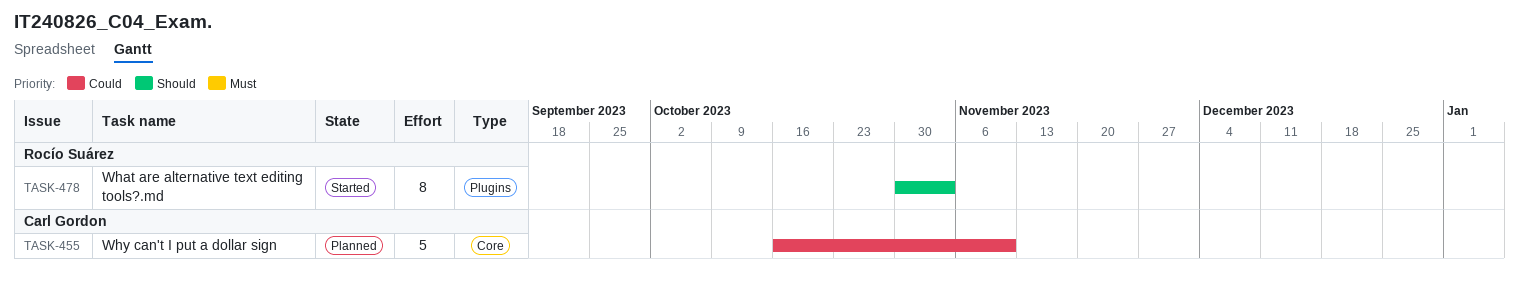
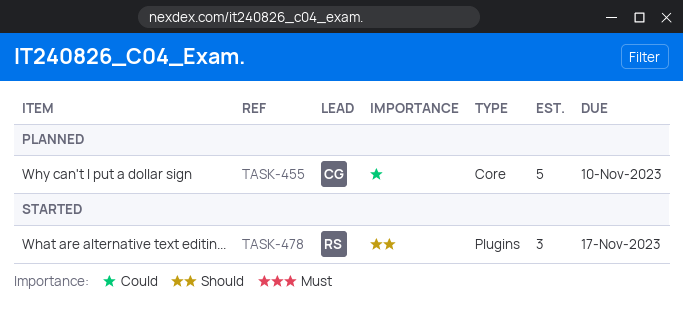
TASK-478, estimate: 8 -> 3
TASK-478, due: Nov 3 -> Nov 17

